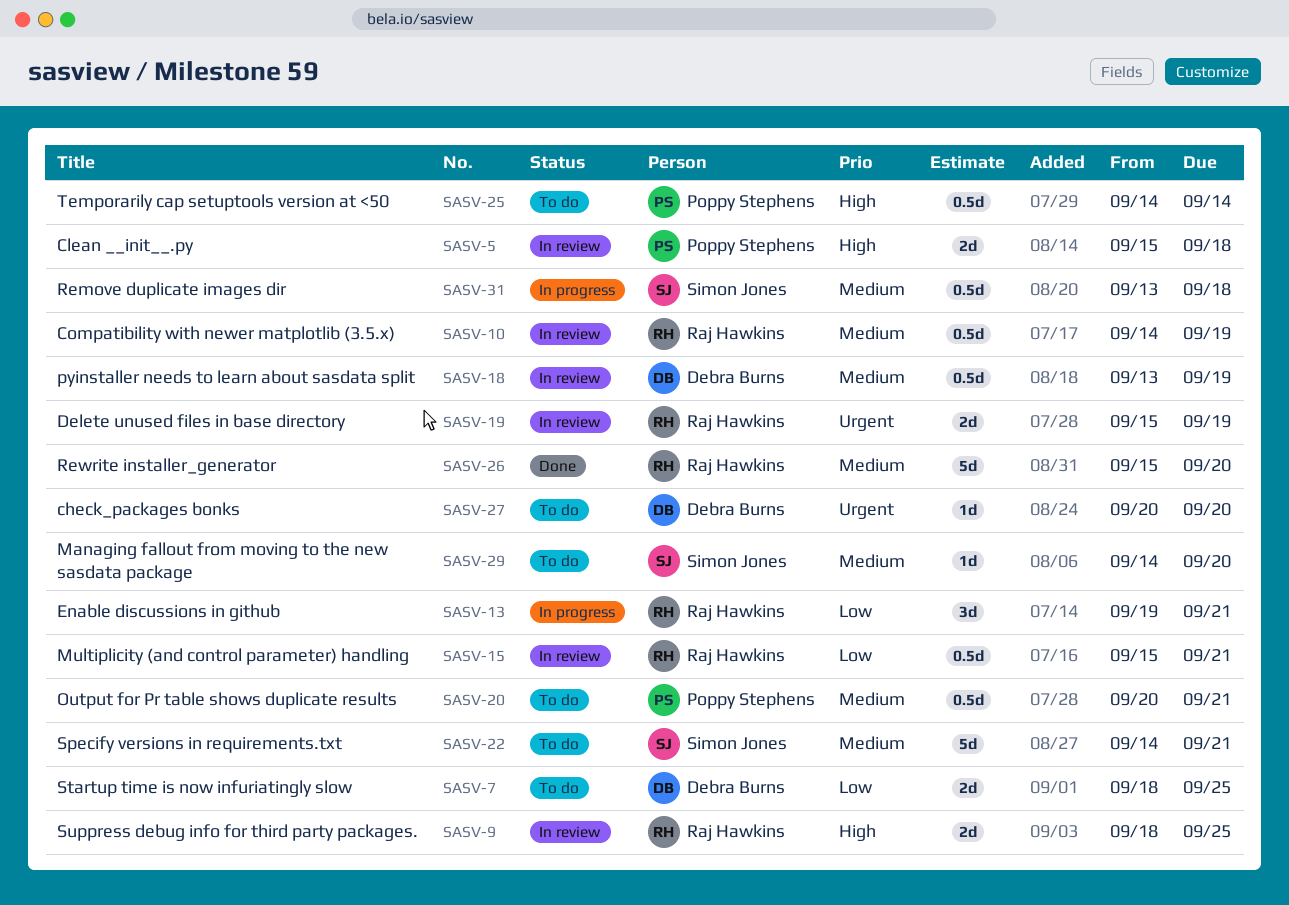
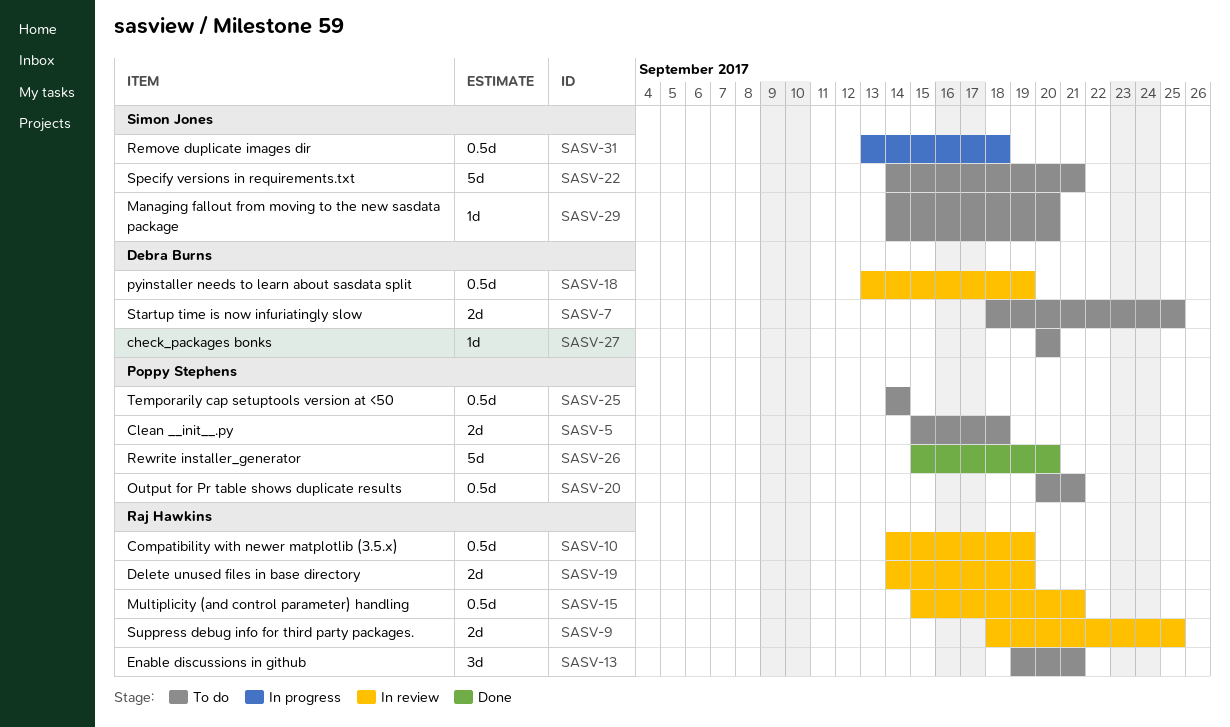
SASV-5, status: In review -> To do
SASV-13, status: In progress -> To do
SASV-19, start: Sep 15 -> Sep 14
SASV-26, owner: Raj Hawkins -> Poppy Stephens

